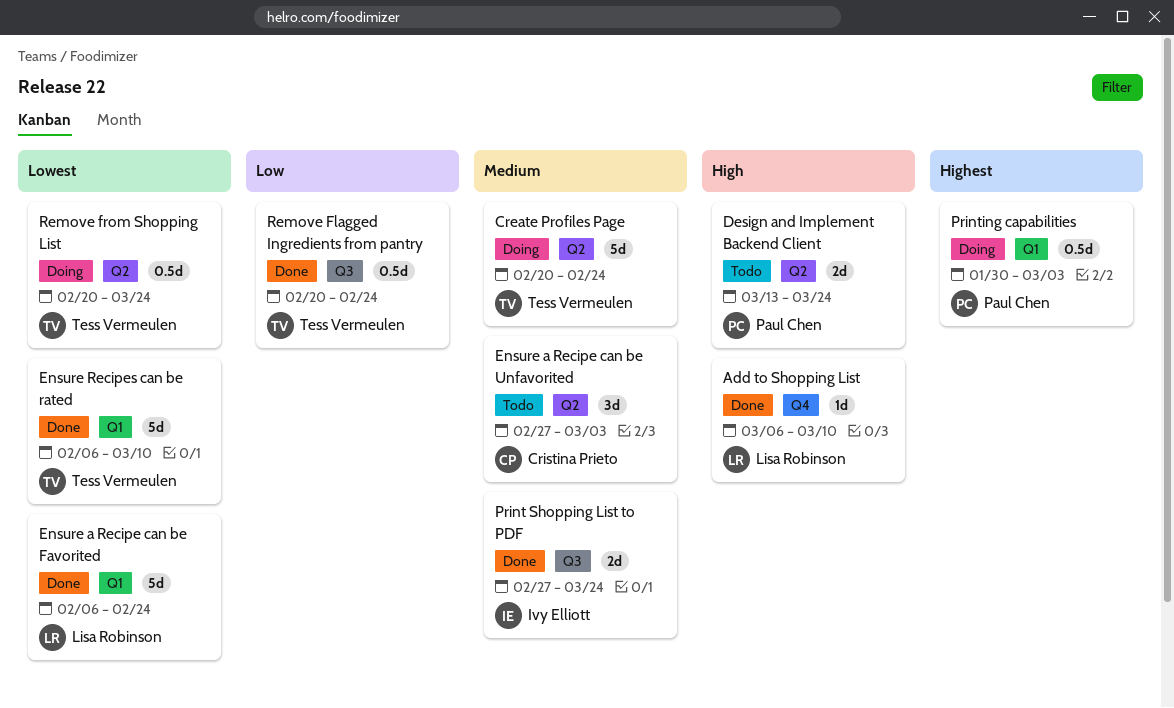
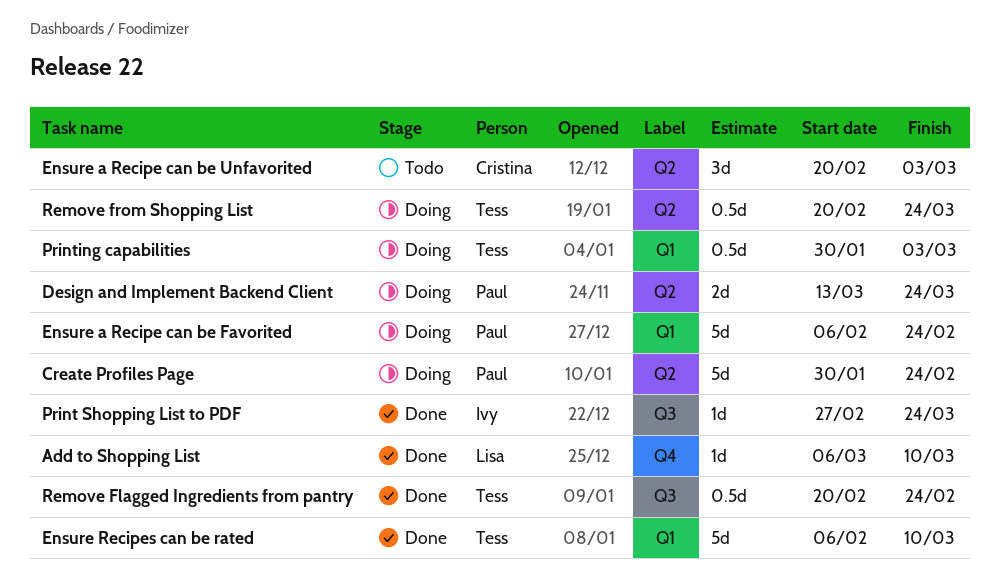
Create Profiles Page, owner: Tess Vermeulen -> Paul Chen
Create Profiles Page, start: Feb 20 -> Jan 30
Design and Implement Backend Client, status: Todo -> Doing
Ensure a Recipe can be Favorited, status: Done -> Doing
Ensure a Recipe can be Favorited, owner: Lisa Robinson -> Paul Chen
Ensure a Recipe can be Unfavorited, start: Feb 27 -> Feb 20
Print Shopping List to PDF, estimate: 2d -> 1d
Printing capabilities, owner: Paul Chen -> Tess Vermeulen

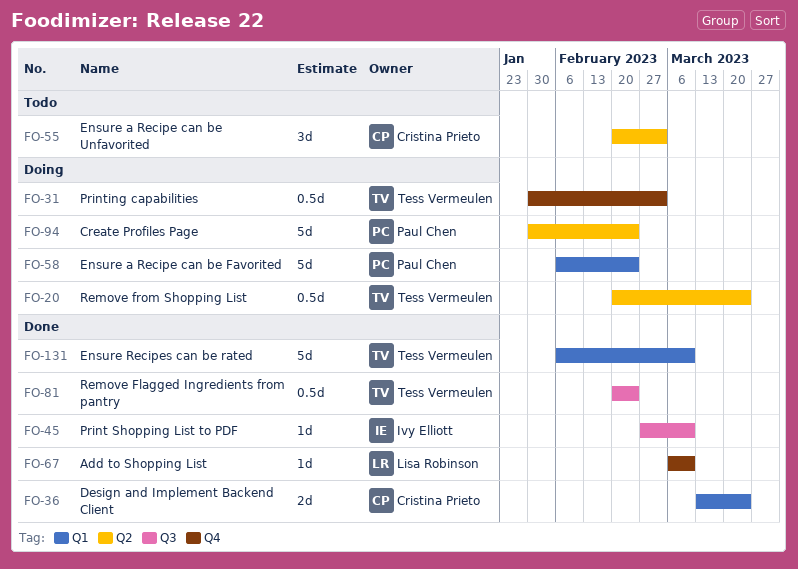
Design and Implement Backend Client, status: Doing -> Done
Design and Implement Backend Client, owner: Paul Chen -> Cristina Prieto
Design and Implement Backend Client, label: Q2 -> Q1
Print Shopping List to PDF, due: Mar 24 -> Mar 10
Printing capabilities, label: Q1 -> Q4

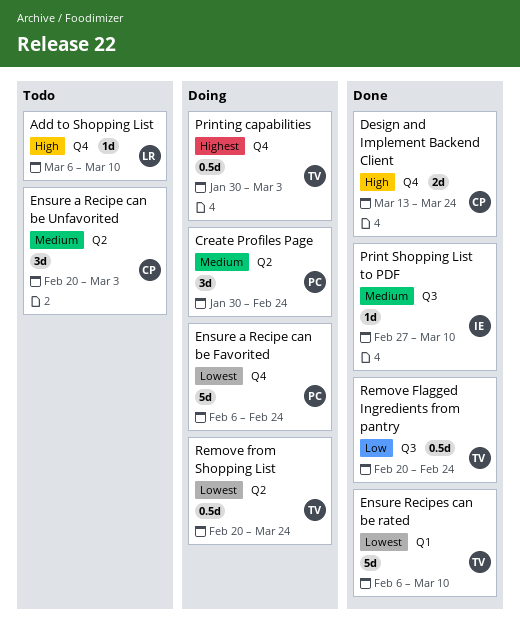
Add to Shopping List, status: Done -> Todo
Create Profiles Page, estimate: 5d -> 3d
Design and Implement Backend Client, label: Q1 -> Q4
Ensure a Recipe can be Favorited, label: Q1 -> Q4

